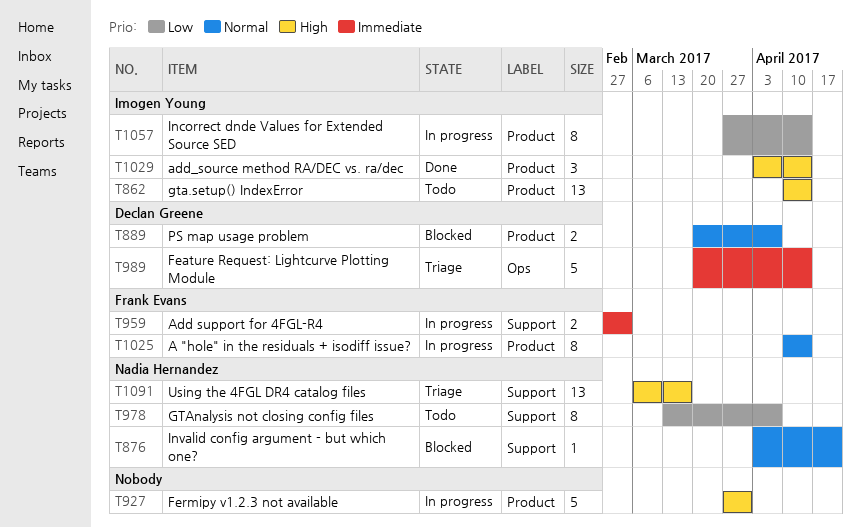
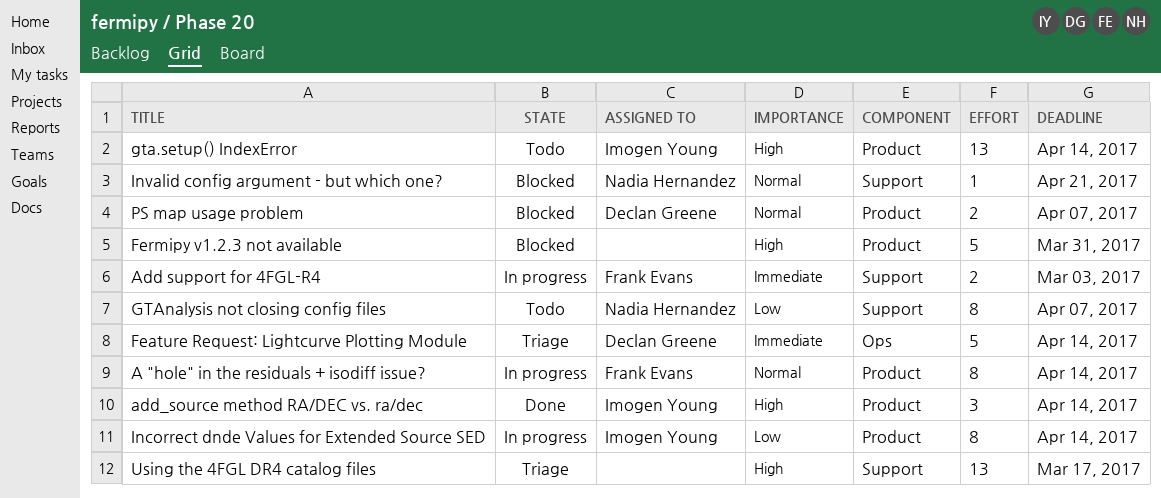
Fermipy v1.2.3 not available, status: In progress -> Blocked
Using the 4FGL DR4 catalog files, owner: Nadia Hernandez -> none

